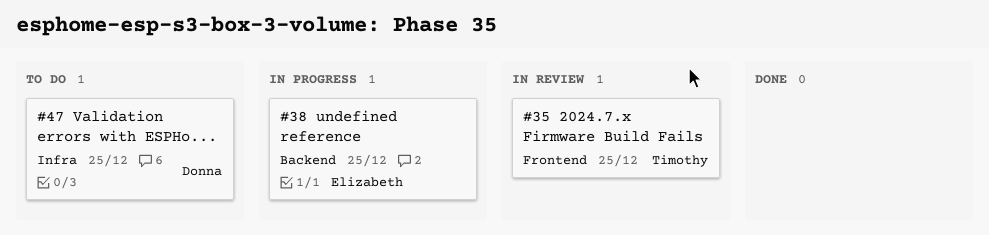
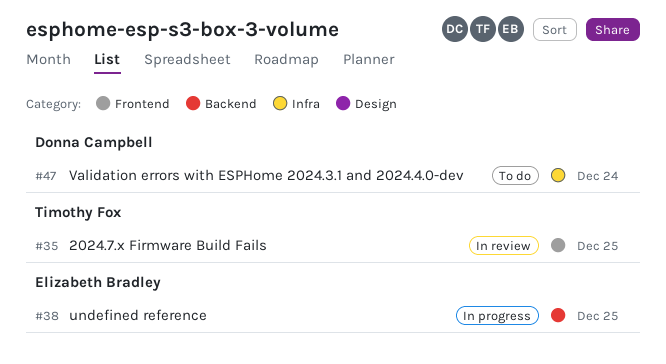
#47, due: Dec 25 -> Dec 24

